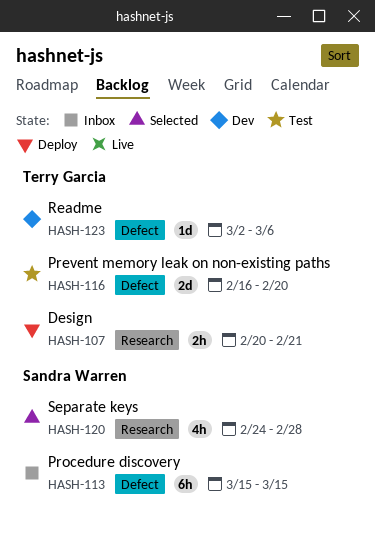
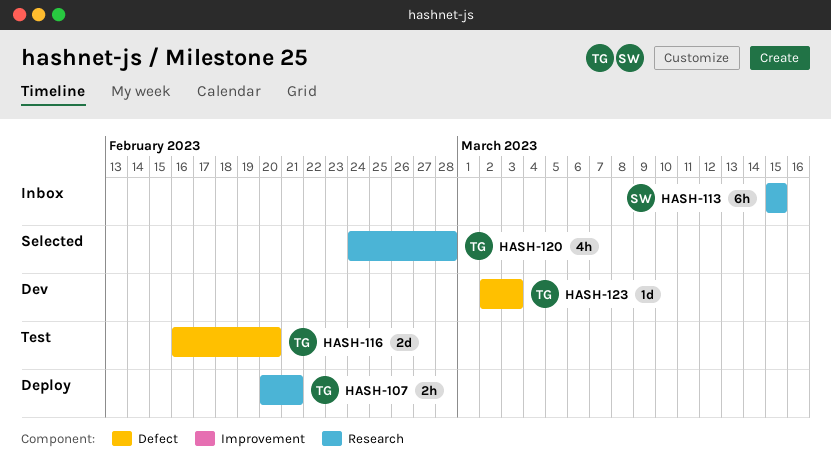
HASH-113, label: Defect -> Research
HASH-120, owner: Sandra Warren -> Terry Garcia
HASH-123, due: Mar 6 -> Mar 3

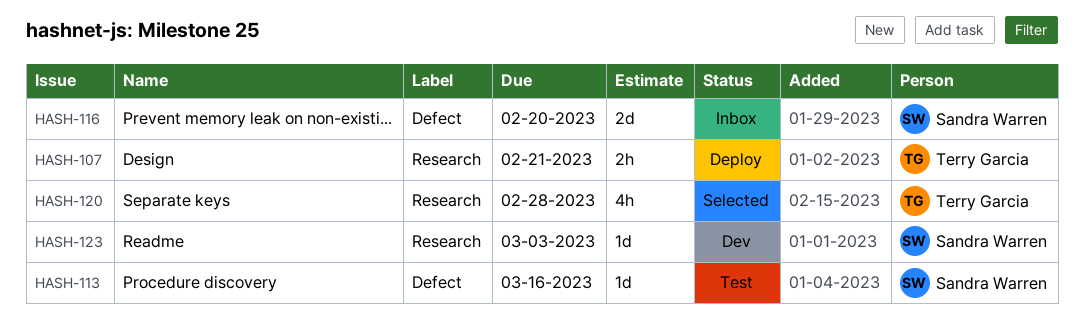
HASH-113, status: Inbox -> Test
HASH-113, label: Research -> Defect
HASH-113, estimate: 6h -> 1d
HASH-113, due: Mar 15 -> Mar 16
HASH-116, status: Test -> Inbox
HASH-116, owner: Terry Garcia -> Sandra Warren
HASH-123, owner: Terry Garcia -> Sandra Warren
HASH-123, label: Defect -> Research

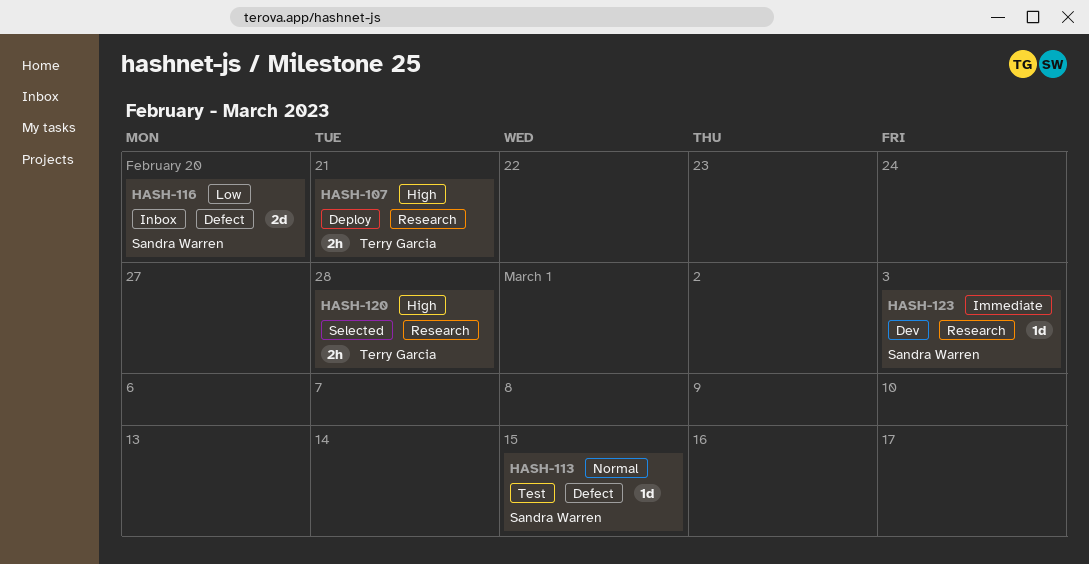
HASH-113, due: Mar 16 -> Mar 15
HASH-120, estimate: 4h -> 2h

